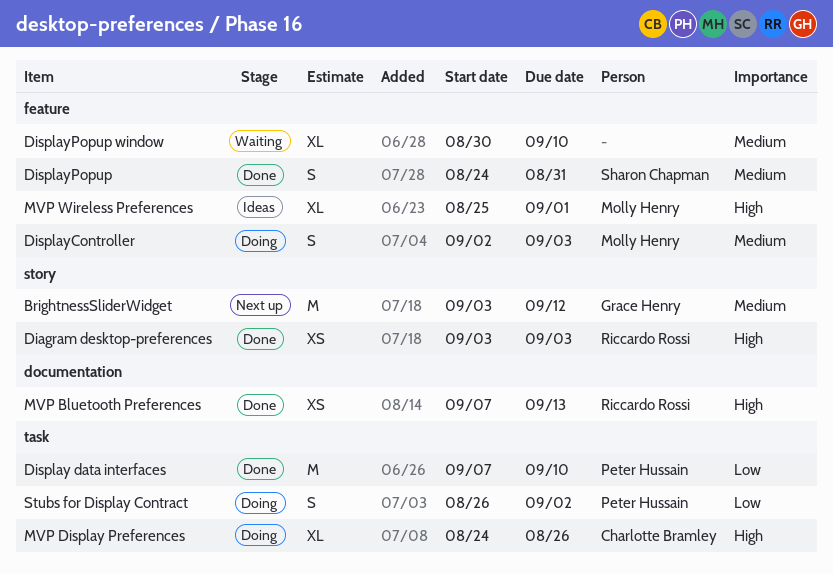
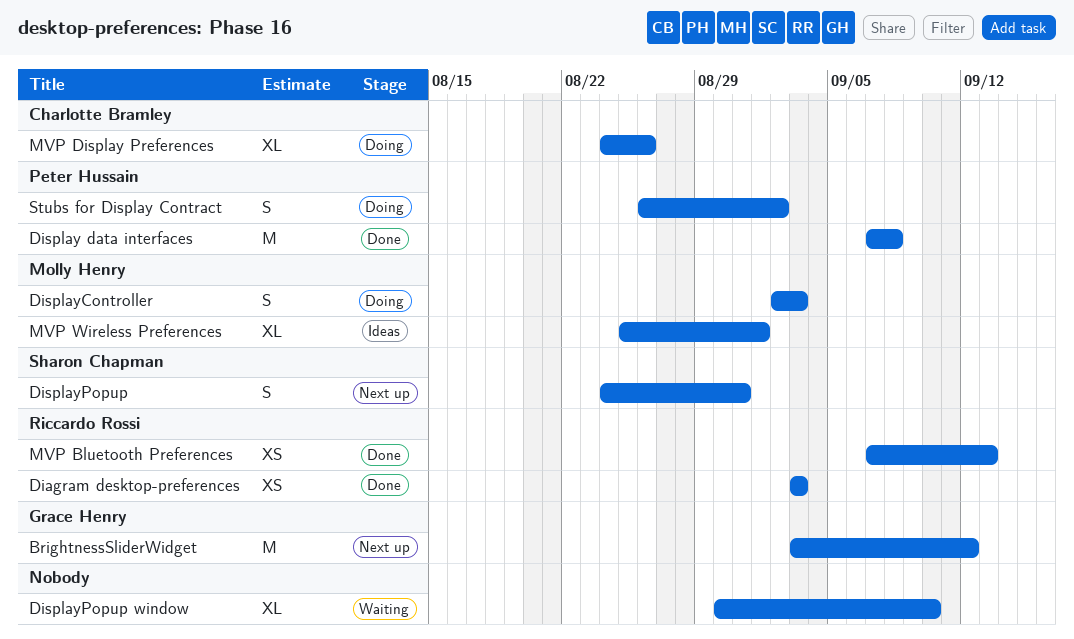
Display data interfaces, due: Sep 10 -> Sep 8
DisplayPopup, status: Done -> Next up

